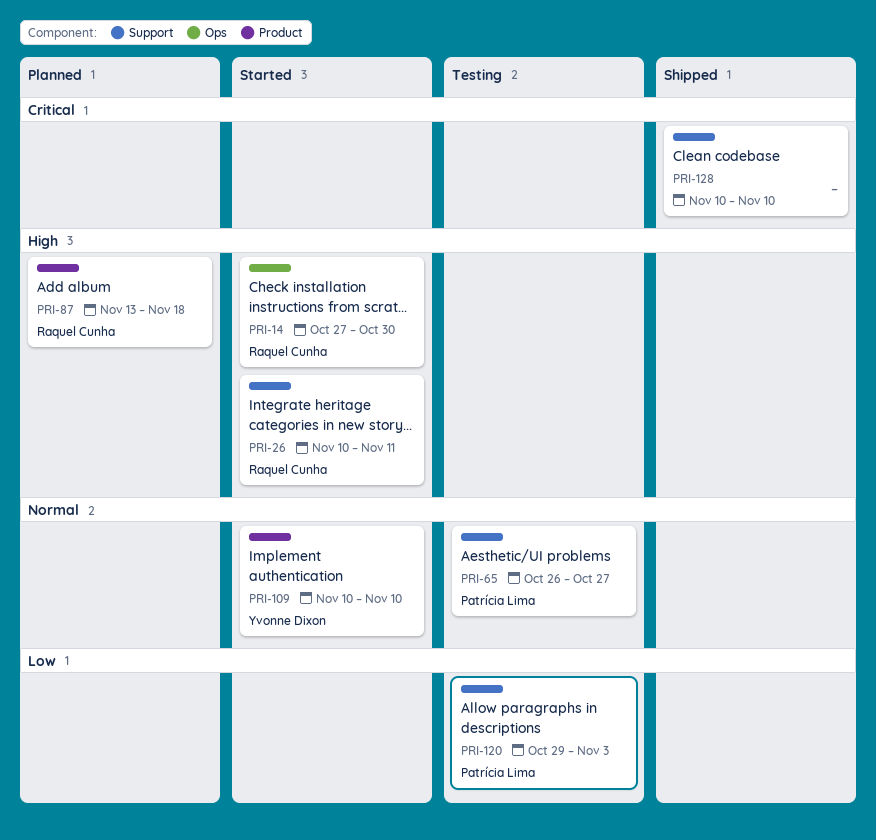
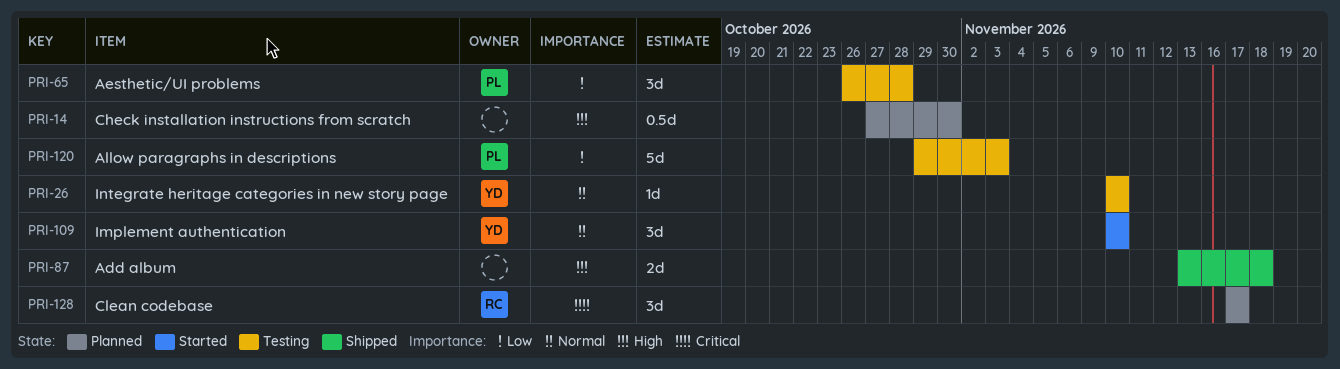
PRI-14, status: Started -> Planned
PRI-14, owner: Raquel Cunha -> none
PRI-26, status: Started -> Testing
PRI-26, owner: Raquel Cunha -> Yvonne Dixon
PRI-26, priority: High -> Normal
PRI-26, due: Nov 11 -> Nov 10
PRI-65, priority: Normal -> Low
PRI-65, due: Oct 27 -> Oct 28
PRI-87, status: Planned -> Shipped
PRI-87, owner: Raquel Cunha -> none
PRI-128, status: Shipped -> Planned
PRI-128, owner: none -> Raquel Cunha
PRI-128, start: Nov 10 -> Nov 17
PRI-128, due: Nov 10 -> Nov 17

